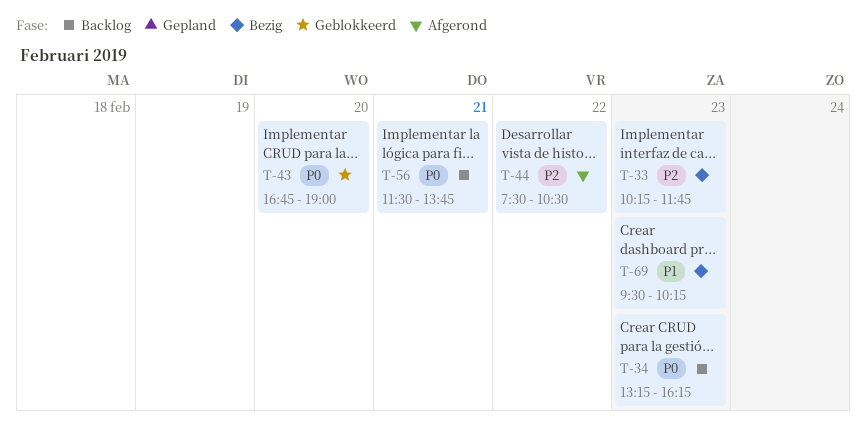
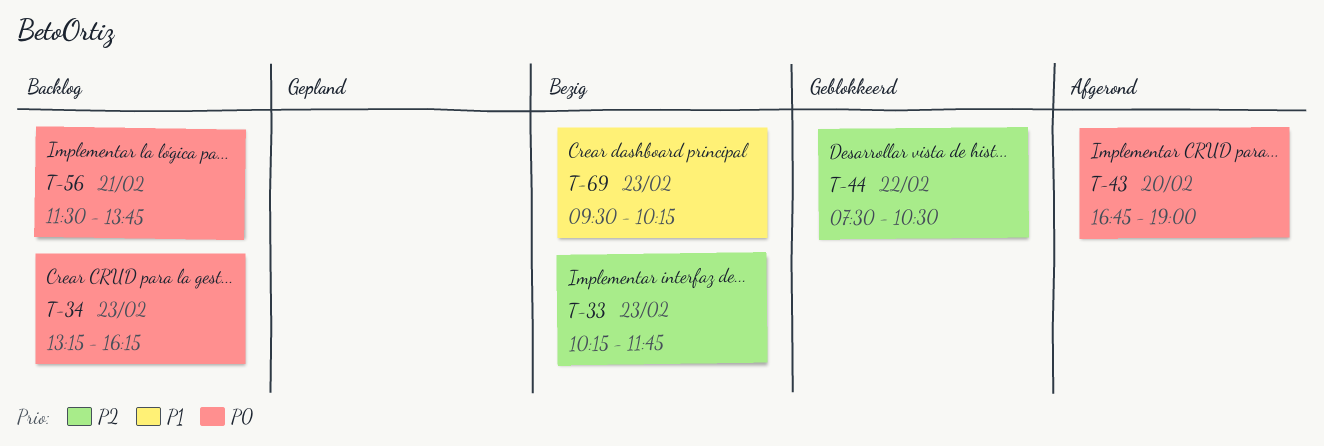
T-43, status: Geblokkeerd -> Afgerond
T-44, status: Afgerond -> Geblokkeerd

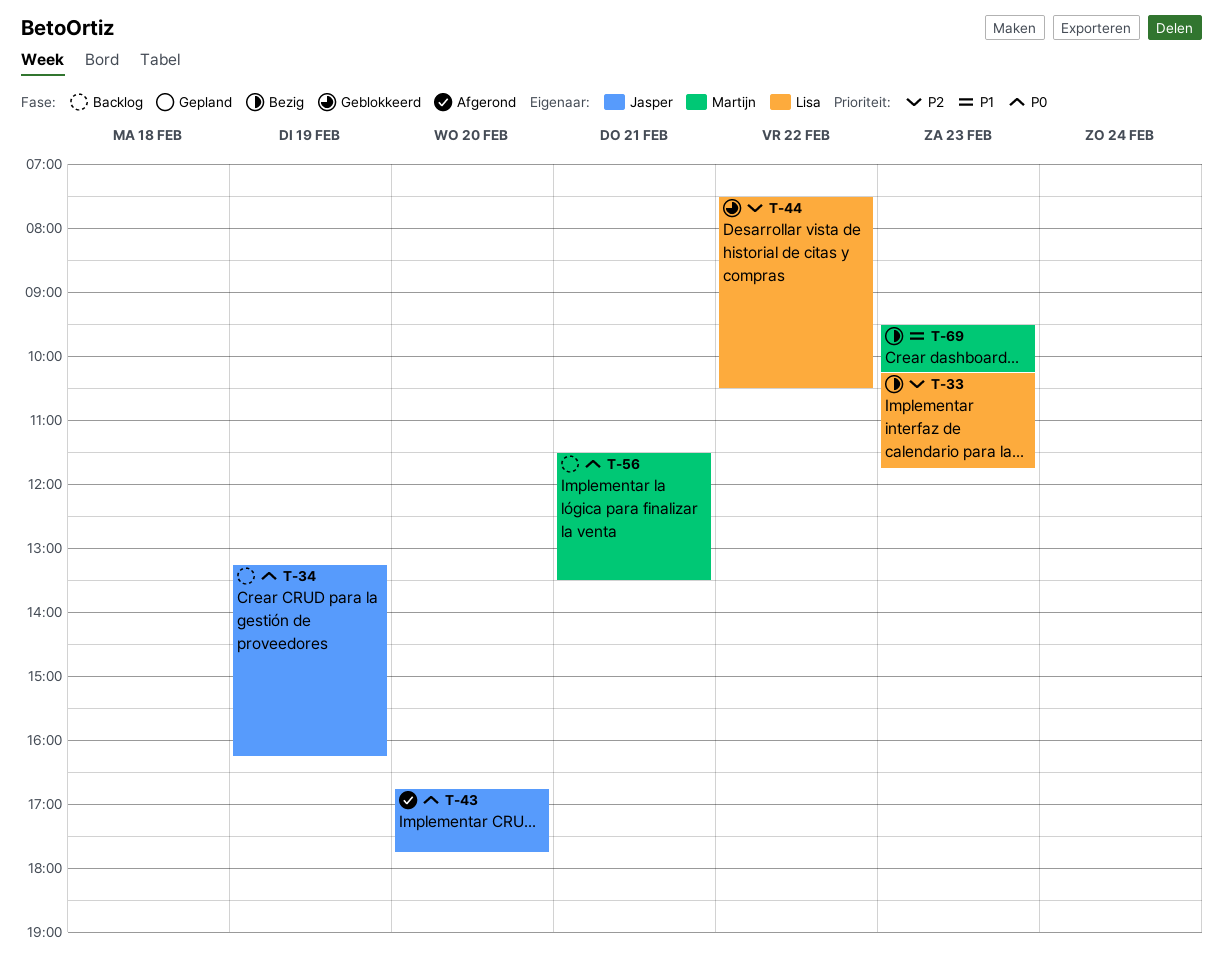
T-34, day: Feb 23 -> Feb 19
T-43, ends: 19:00 -> 17:45
T-56, ends: 13:45 -> 13:30

